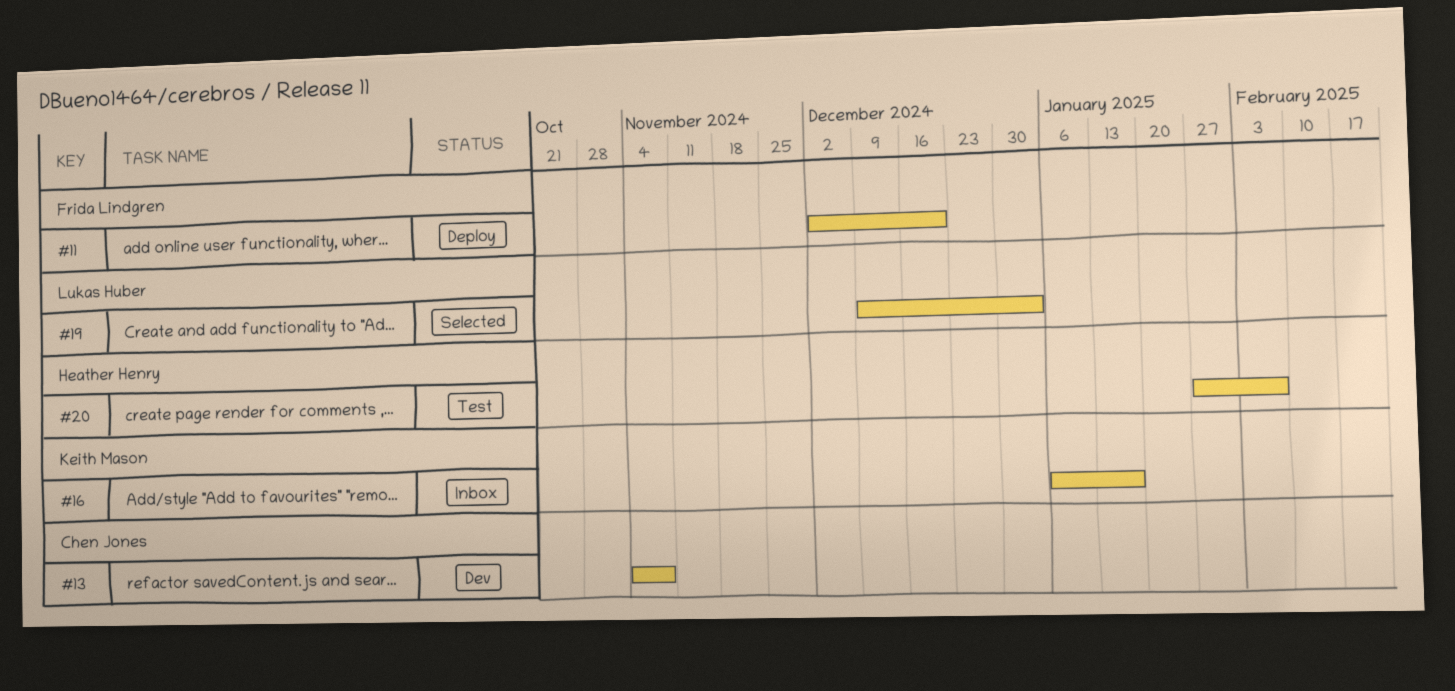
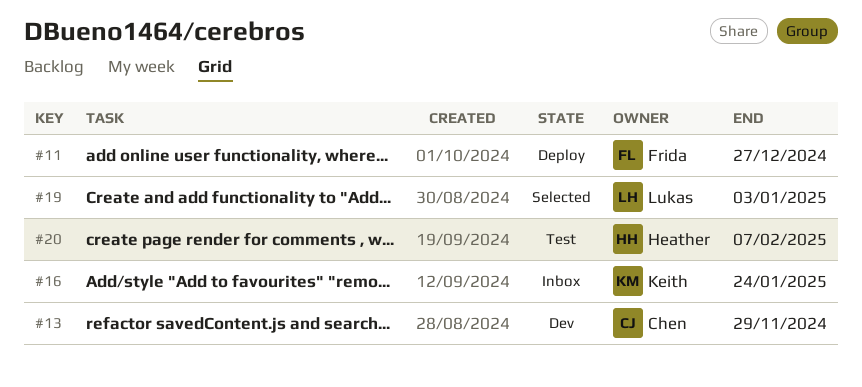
#11, due: Dec 20 -> Dec 27
#13, due: Nov 8 -> Nov 29
#16, due: Jan 17 -> Jan 24

